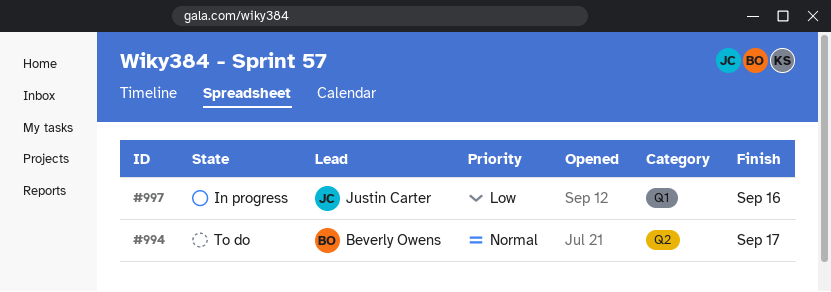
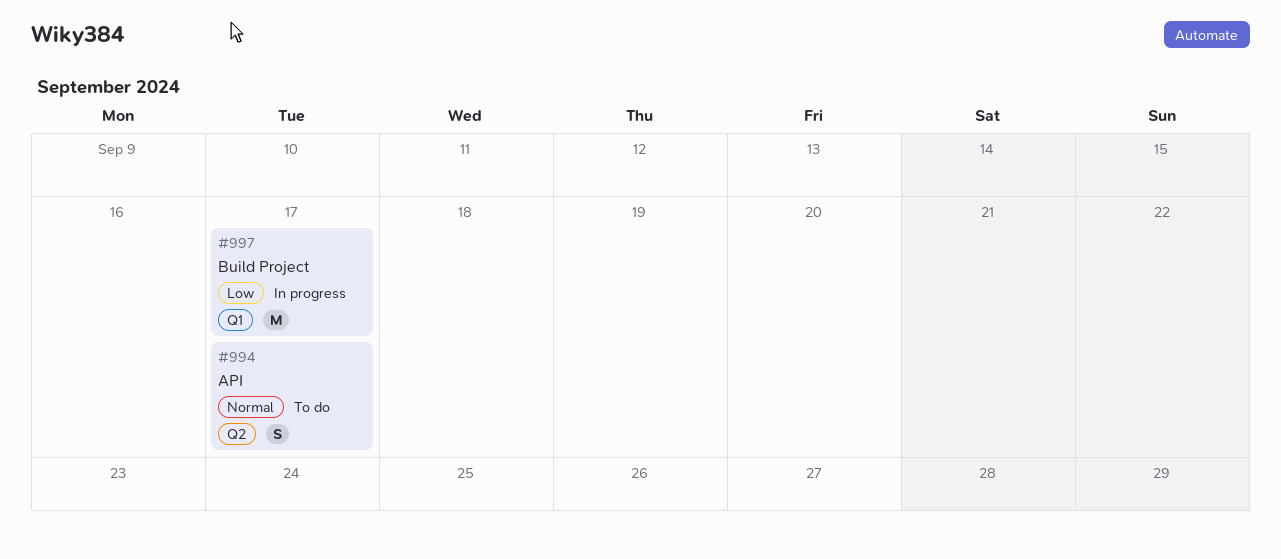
#997, due: Sep 16 -> Sep 17

